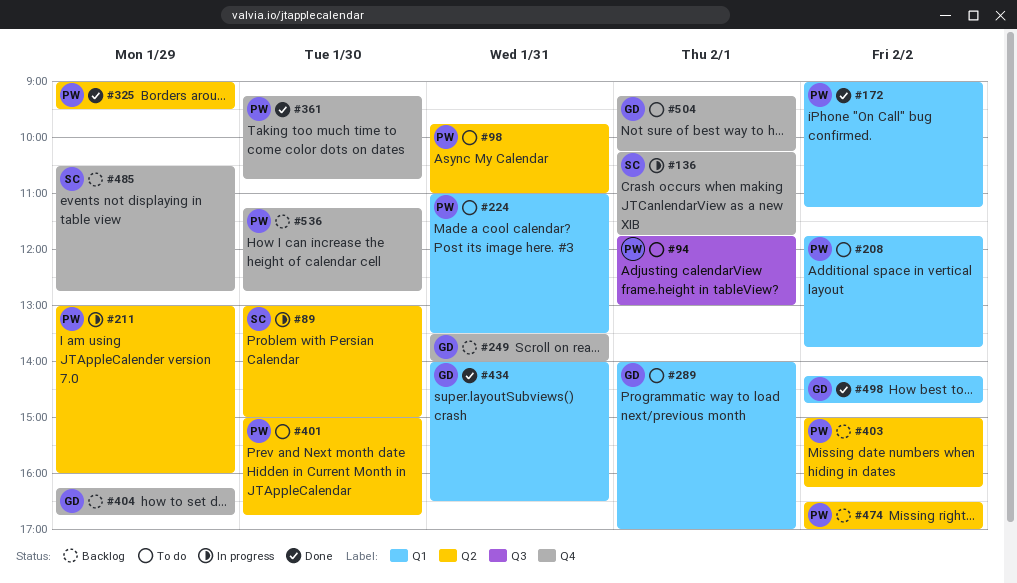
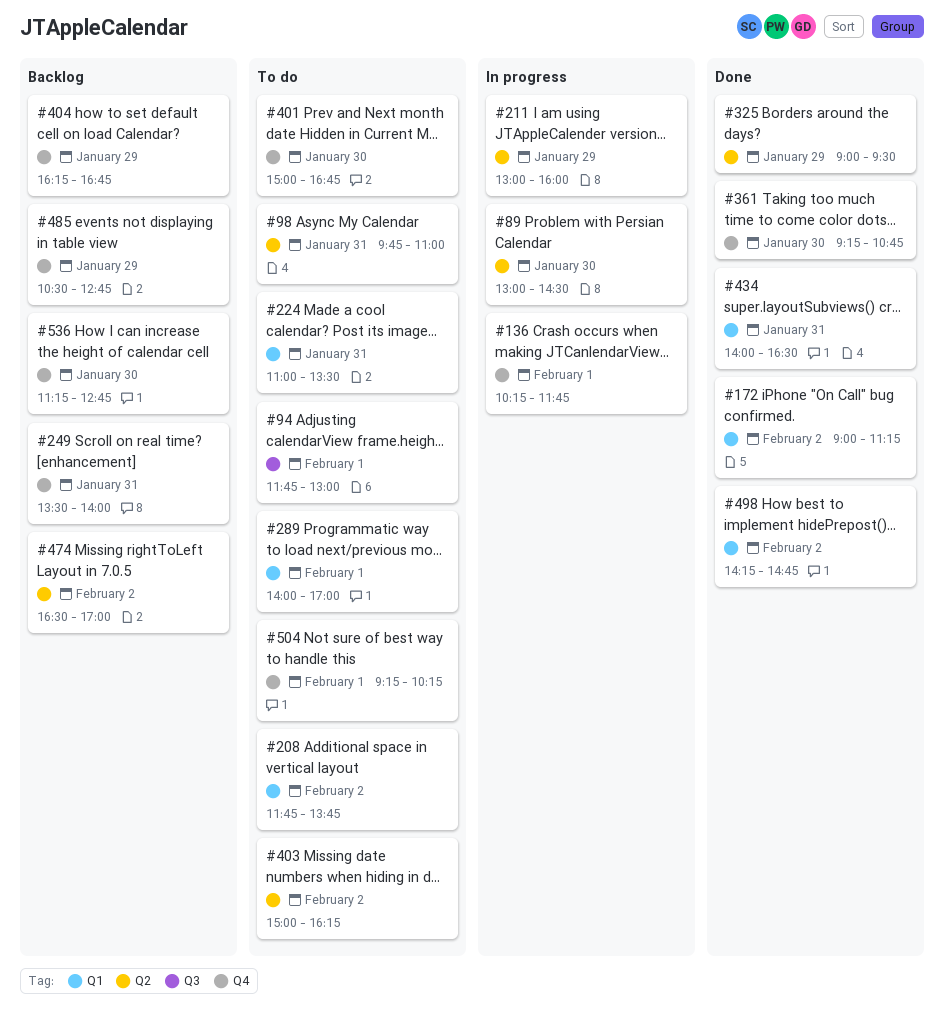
#89, ends: 15:00 -> 14:30
#401, label: Q2 -> Q4
#403, status: Backlog -> To do

